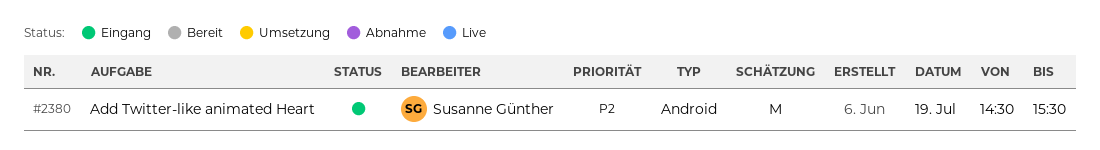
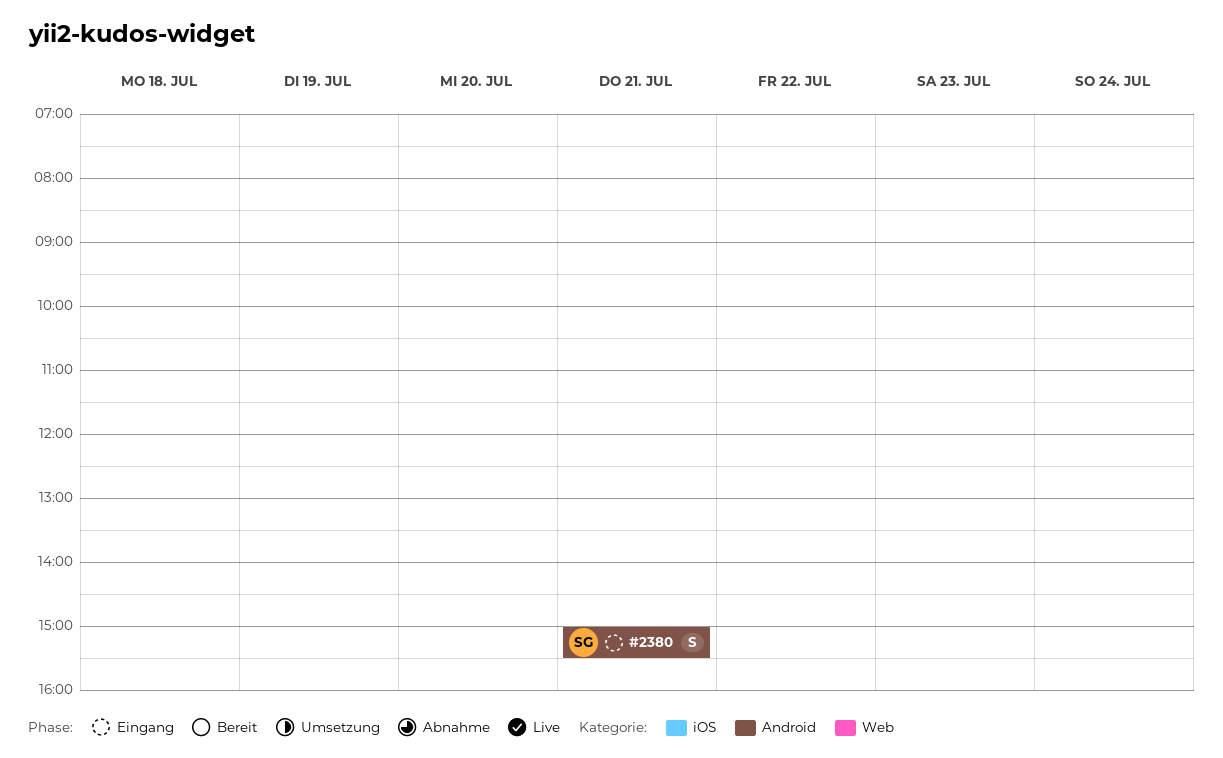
#2380, estimate: M -> S
#2380, day: Jul 19 -> Jul 21
#2380, begins: 14:30 -> 15:00

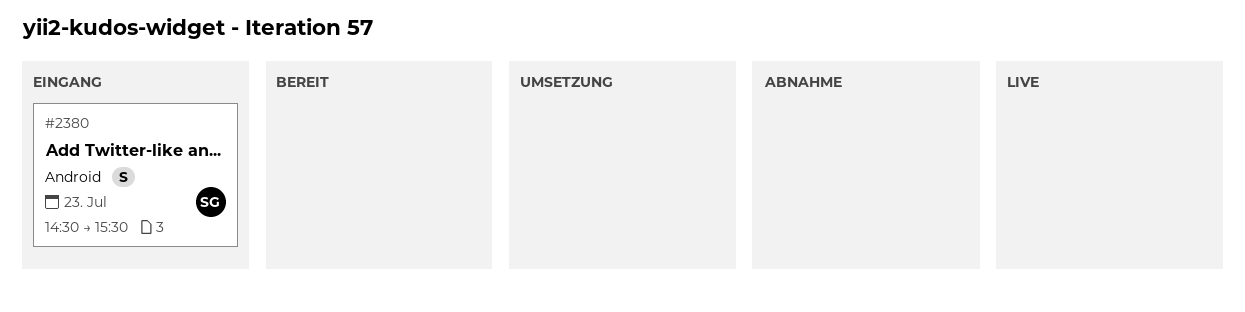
#2380, day: Jul 21 -> Jul 23
#2380, begins: 15:00 -> 14:30

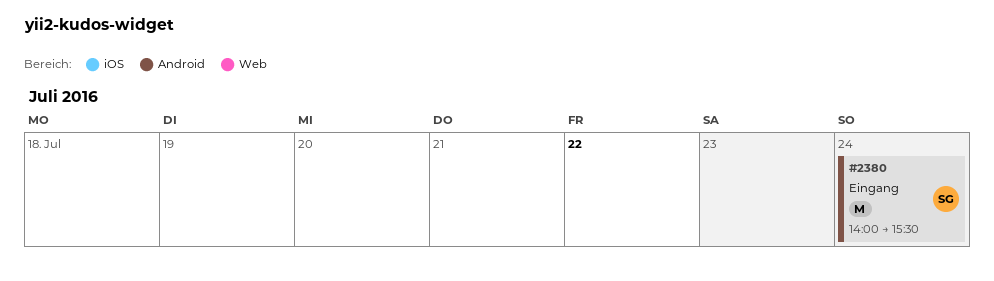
#2380, estimate: S -> M
#2380, day: Jul 23 -> Jul 24
#2380, begins: 14:30 -> 14:00

